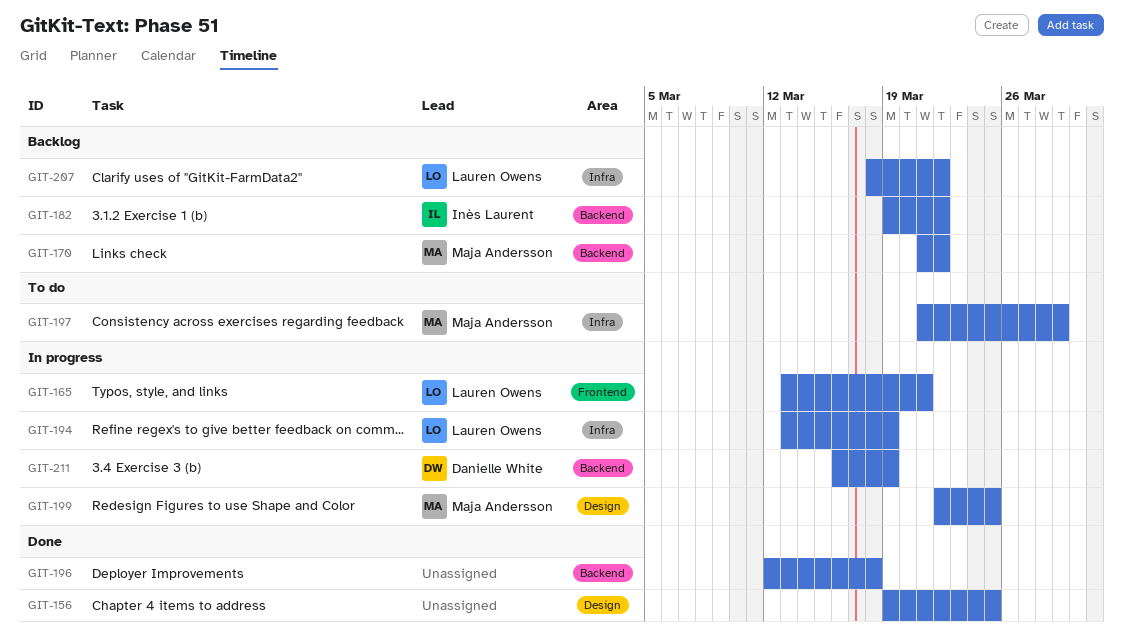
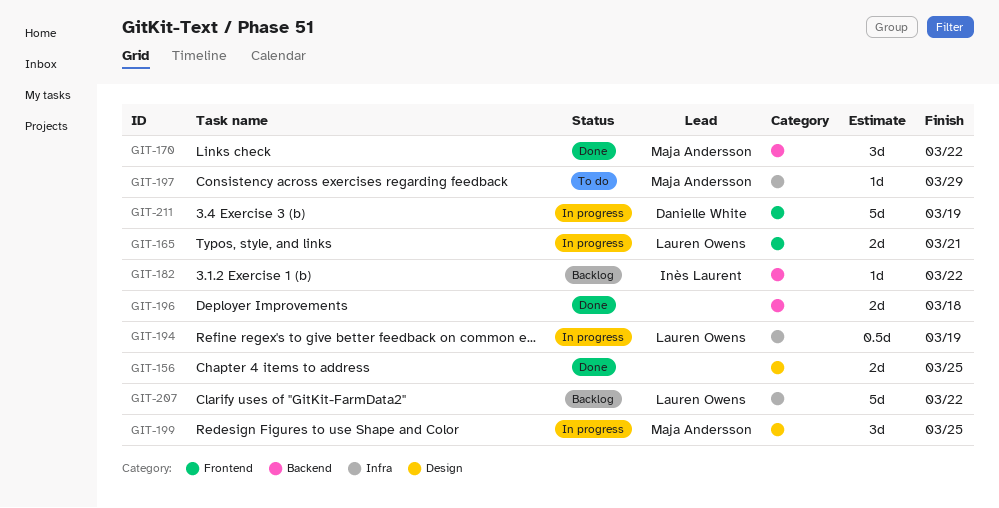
GIT-170, status: Backlog -> Done
GIT-211, label: Backend -> Frontend

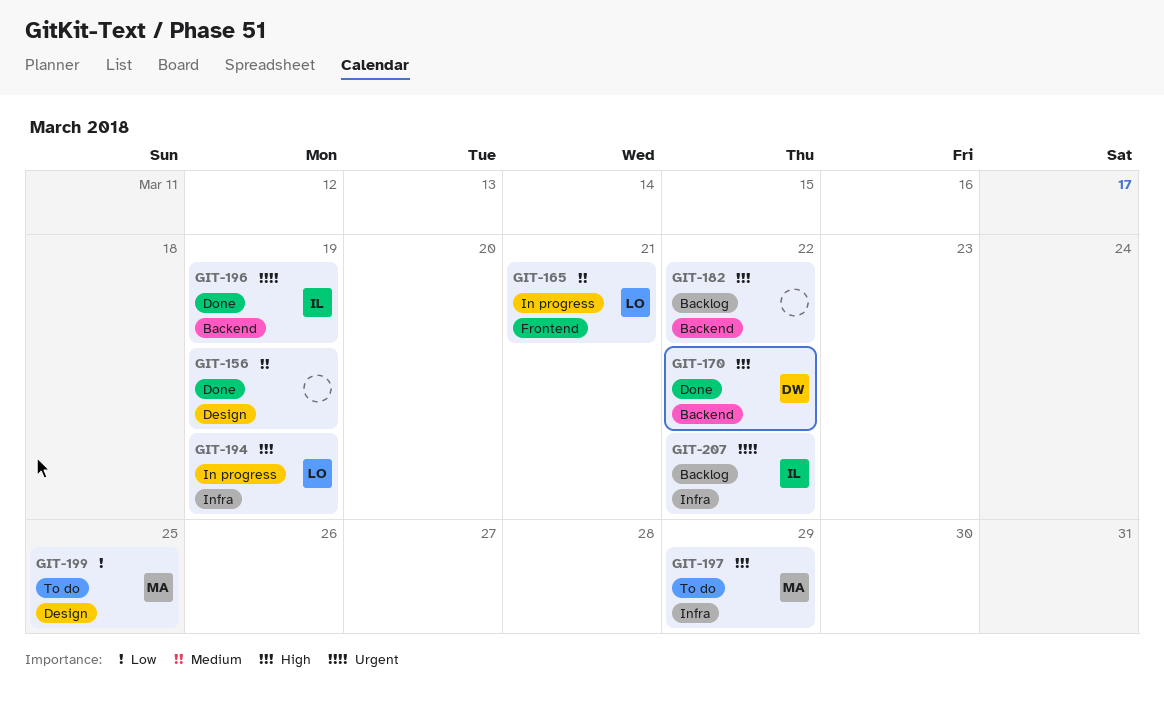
GIT-156, due: Mar 25 -> Mar 19
GIT-170, owner: Maja Andersson -> Danielle White
GIT-182, owner: Inès Laurent -> none
GIT-196, owner: none -> Inès Laurent
GIT-196, due: Mar 18 -> Mar 19
GIT-199, status: In progress -> To do
GIT-207, owner: Lauren Owens -> Inès Laurent
GIT-211: present -> none

